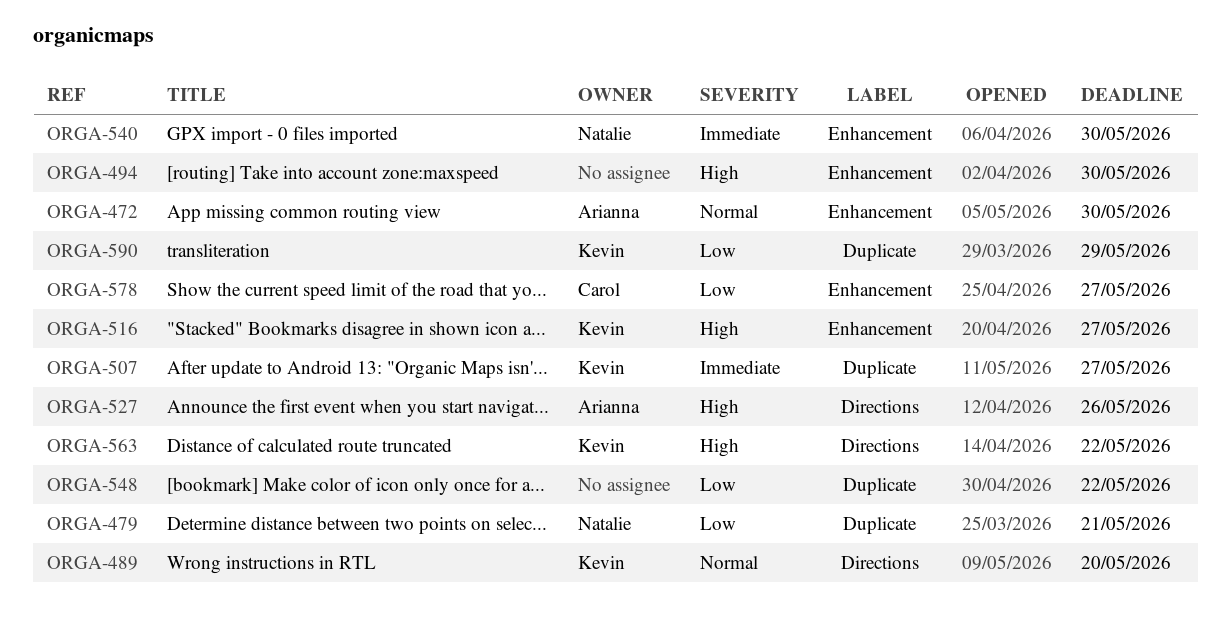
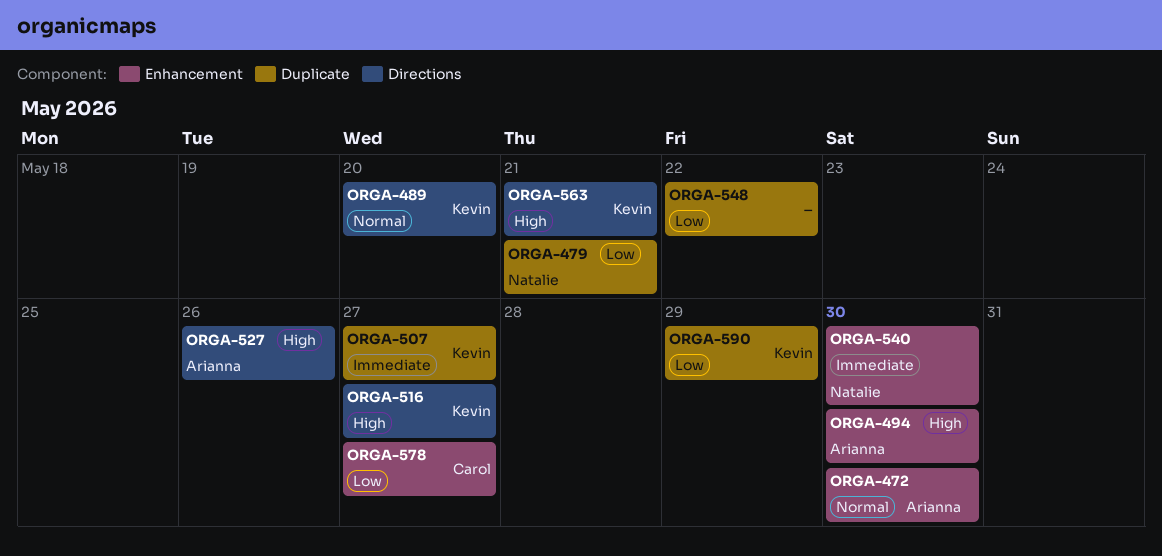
ORGA-494, owner: none -> Arianna
ORGA-516, label: Enhancement -> Directions
ORGA-563, due: May 22 -> May 21

